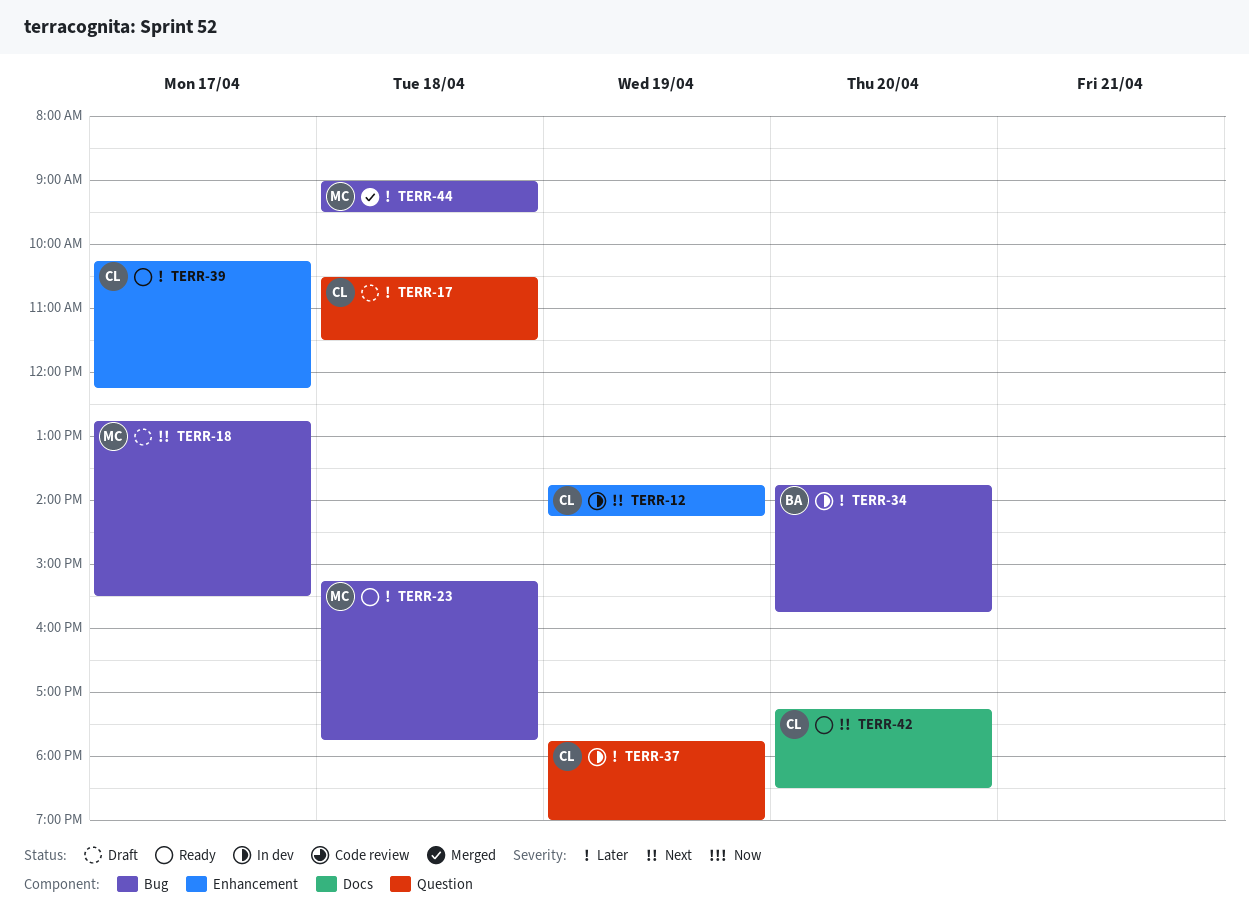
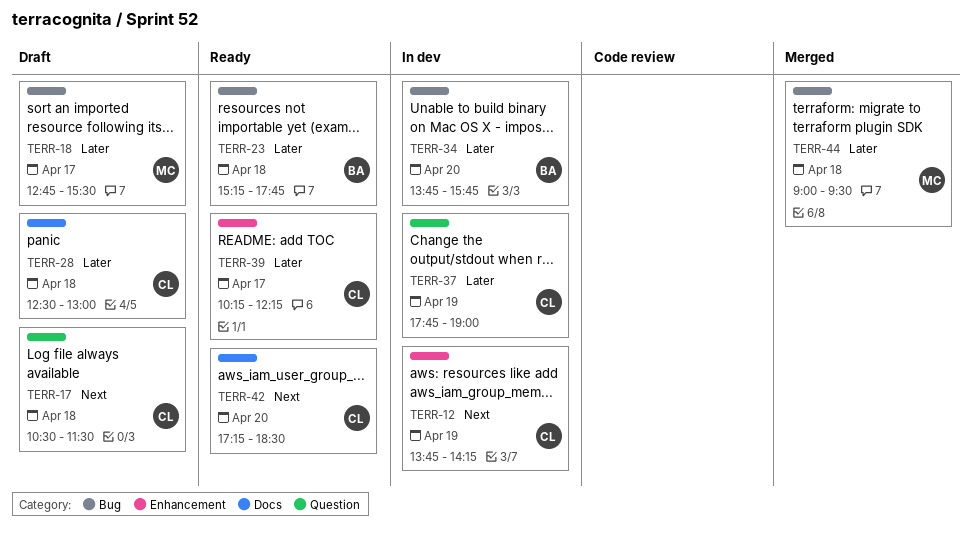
TERR-17, priority: Later -> Next
TERR-18, priority: Next -> Later
TERR-23, owner: MC -> BA
TERR-28: none -> present

